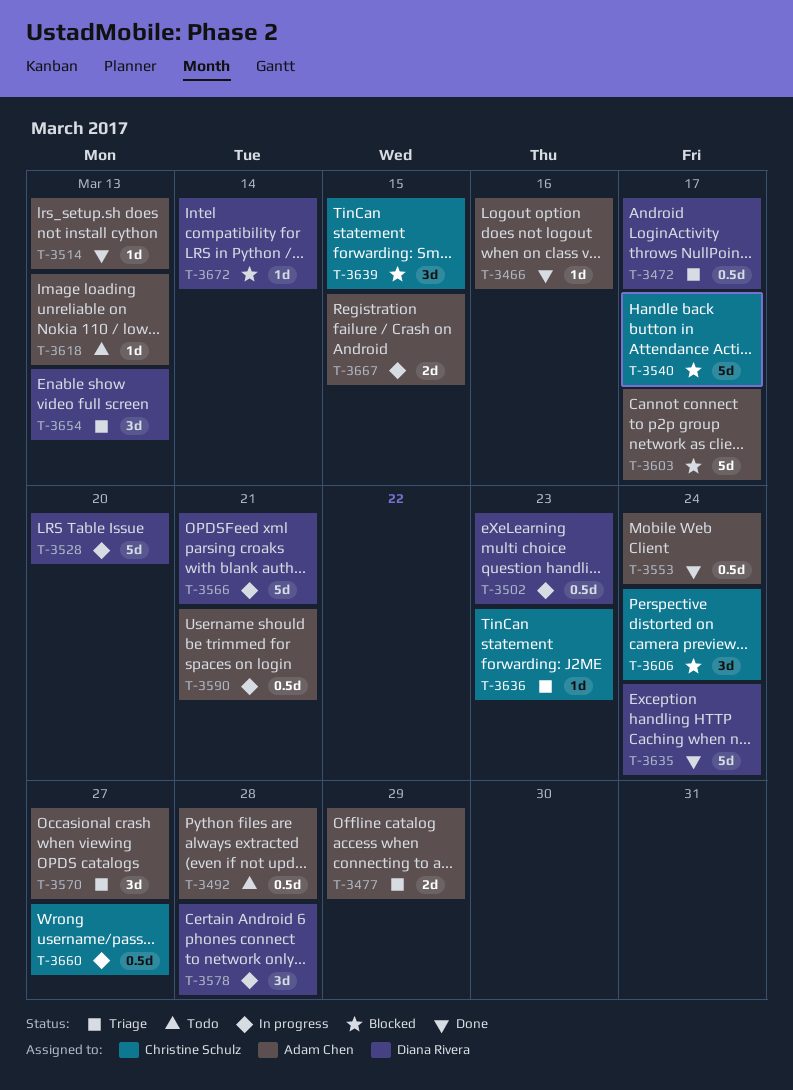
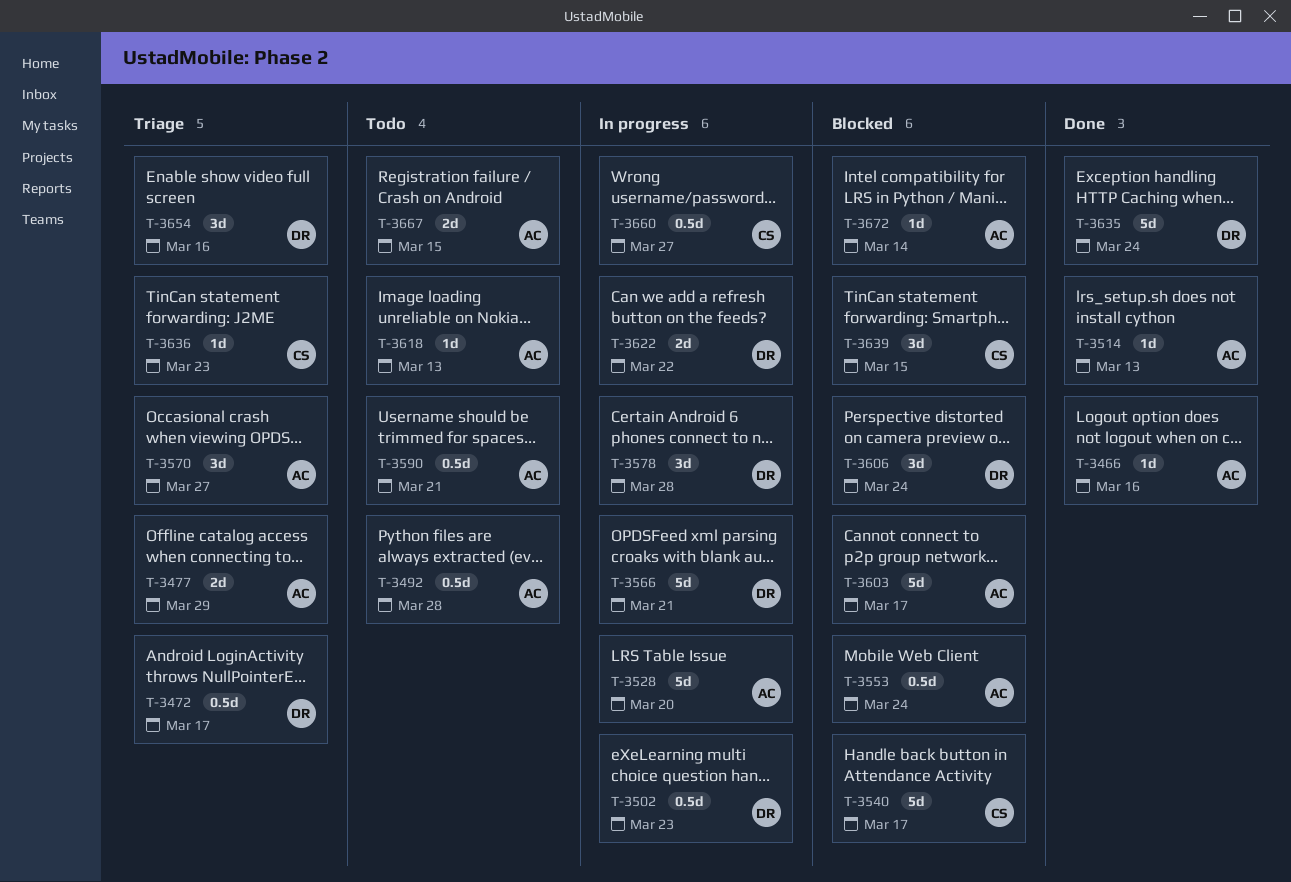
T-3528, owner: Diana Rivera -> Adam Chen
T-3553, status: Done -> Blocked
T-3590, status: In progress -> Todo
T-3606, owner: Christine Schulz -> Diana Rivera
T-3622: none -> present
T-3654, due: Mar 13 -> Mar 16
T-3667, status: In progress -> Todo
T-3672, owner: Diana Rivera -> Adam Chen

